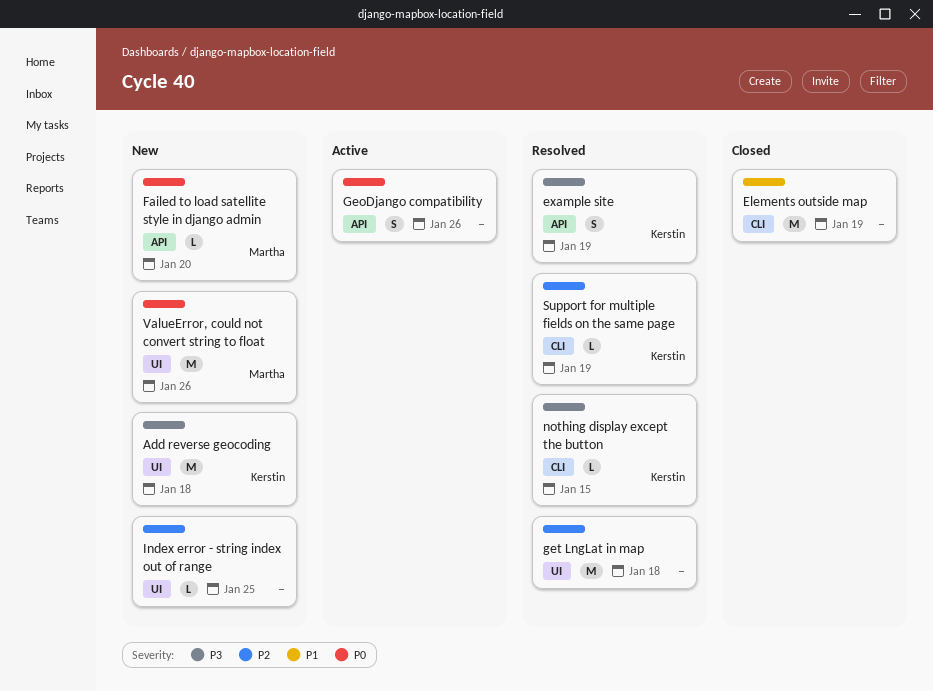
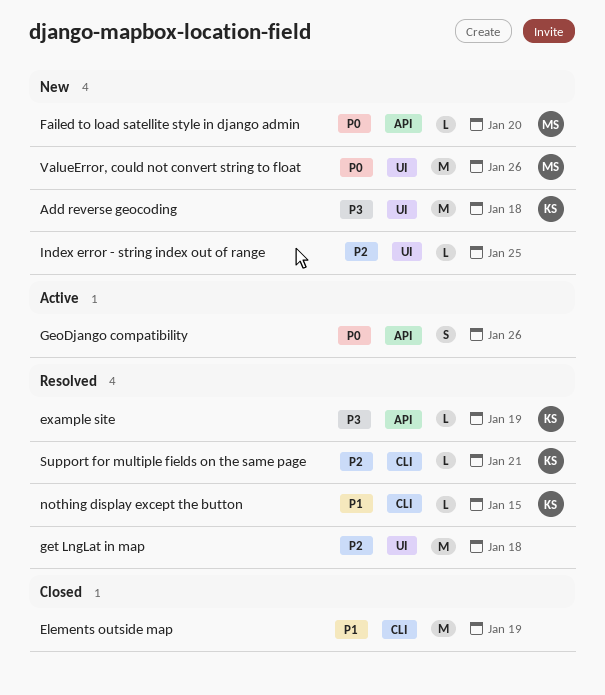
example site, estimate: S -> L
nothing display except the button, priority: P3 -> P1
Support for multiple fields on the same page, due: Jan 19 -> Jan 21

